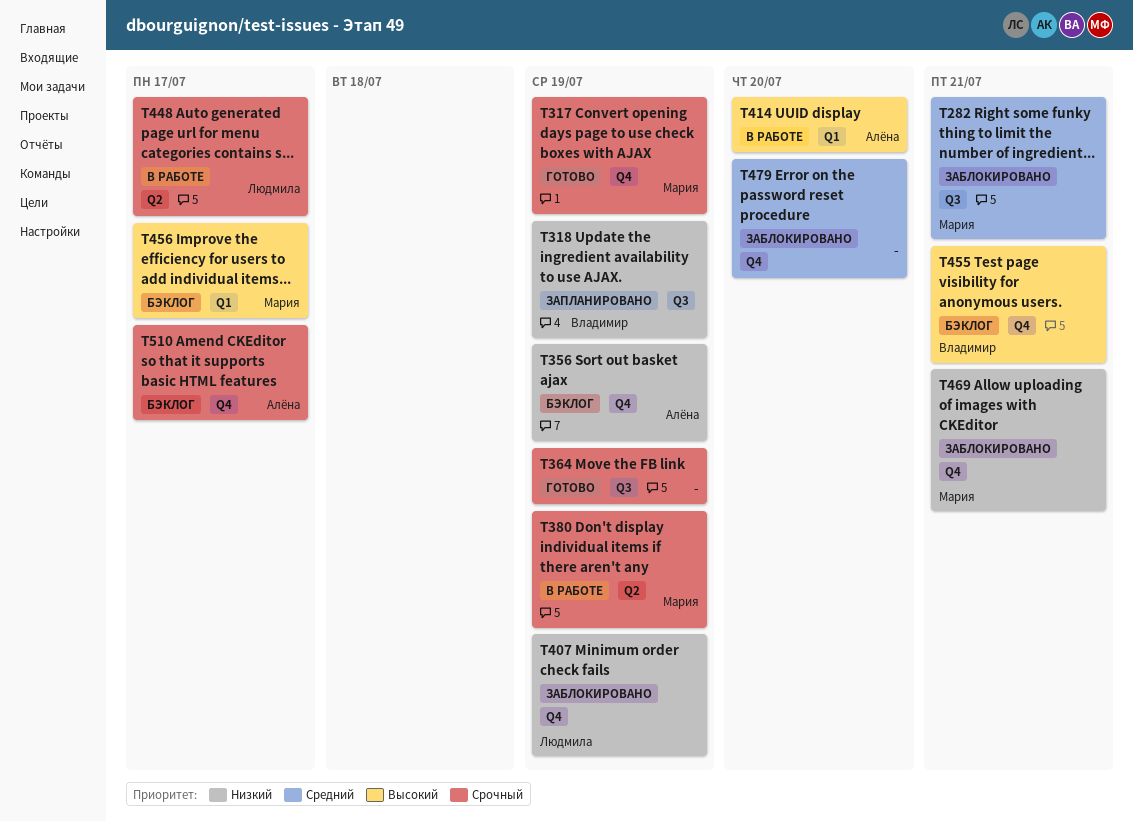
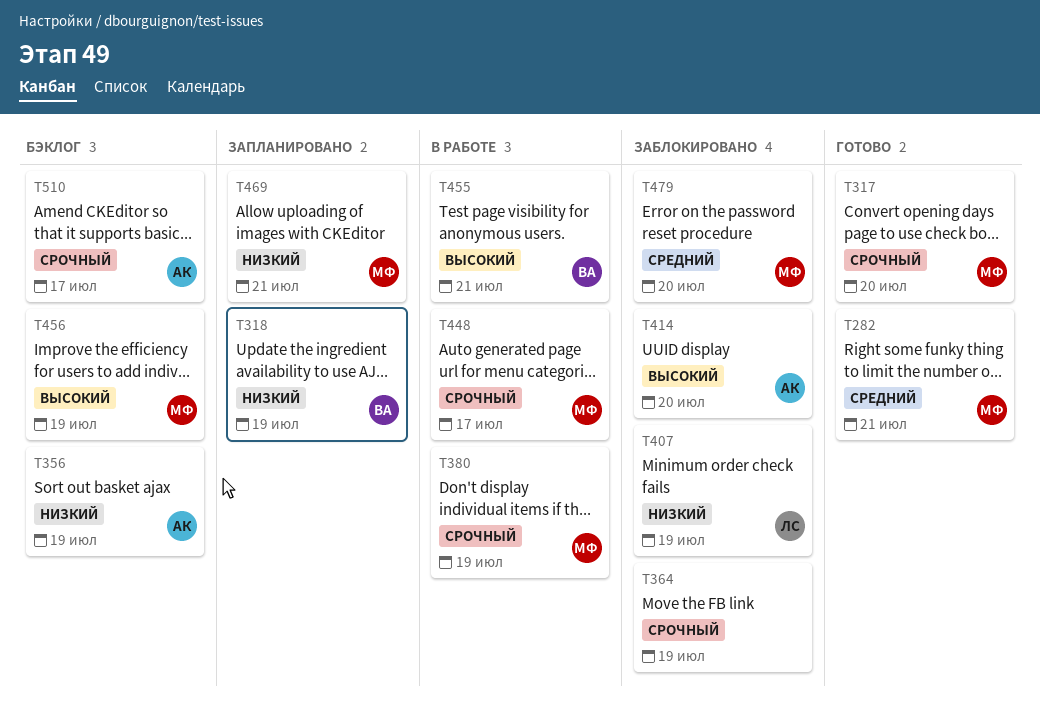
T282, status: Заблокировано -> Готово
T317, due: Jul 19 -> Jul 20
T364, status: Готово -> Заблокировано
T414, status: В работе -> Заблокировано
T448, owner: Людмила -> Мария
T455, status: Бэклог -> В работе
T456, due: Jul 17 -> Jul 19
T469, status: Заблокировано -> Запланировано
T479, owner: none -> Мария

